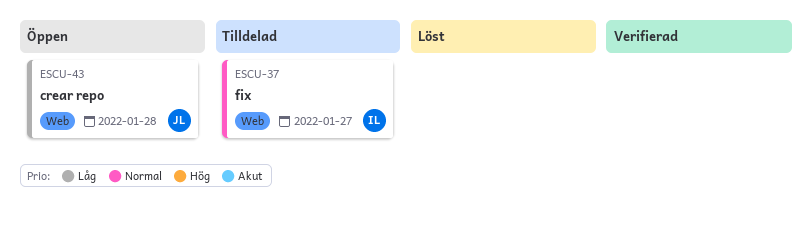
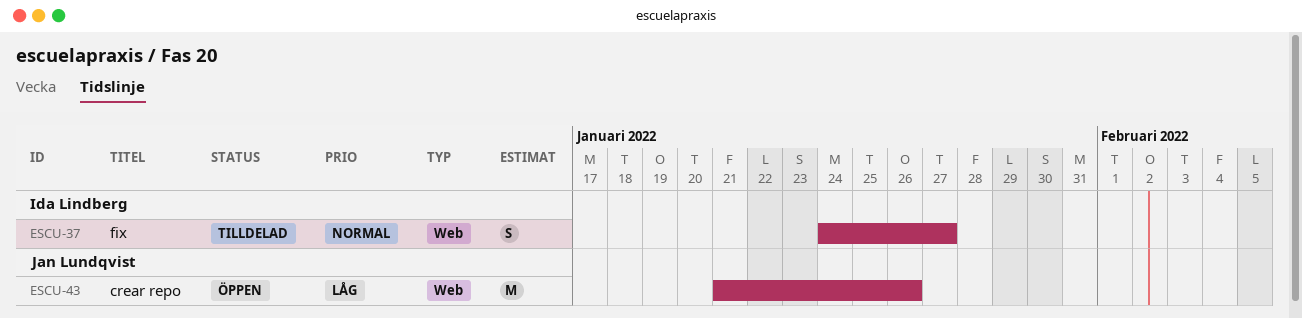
ESCU-43, due: Jan 28 -> Jan 26

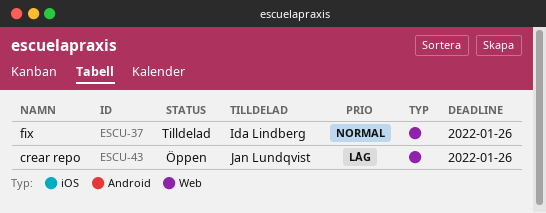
ESCU-37, due: Jan 27 -> Jan 26

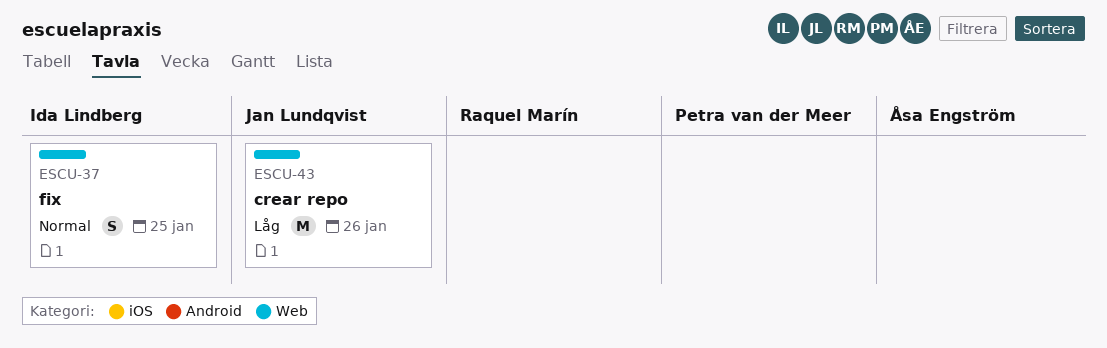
ESCU-37, due: Jan 26 -> Jan 25

